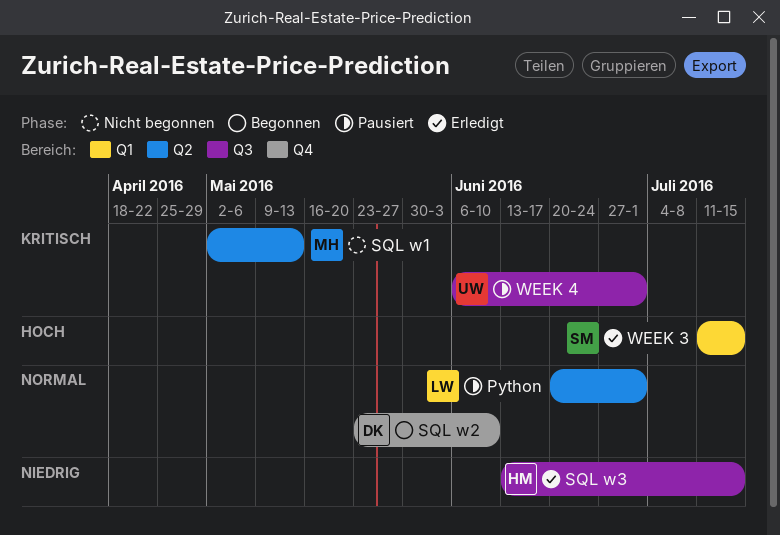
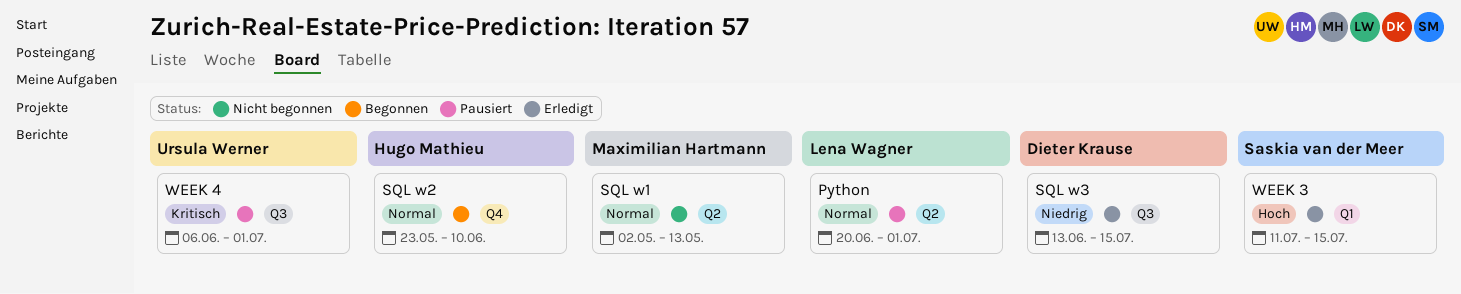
SQL w1, priority: Kritisch -> Normal
SQL w2, owner: Dieter Krause -> Hugo Mathieu
SQL w3, owner: Hugo Mathieu -> Dieter Krause

